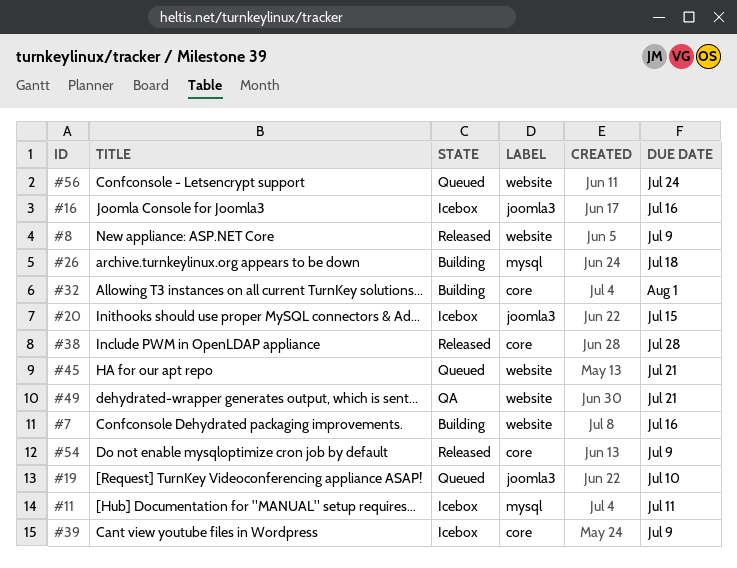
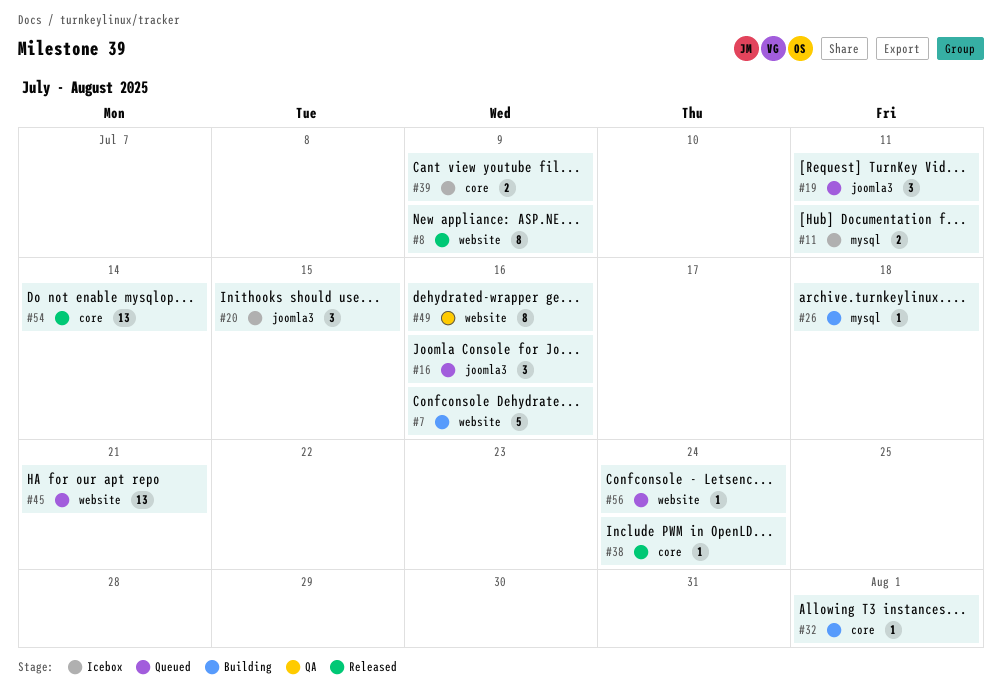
#16, status: Icebox -> Queued
#19, due: Jul 10 -> Jul 11
#38, due: Jul 28 -> Jul 24
#49, due: Jul 21 -> Jul 16
#54, due: Jul 9 -> Jul 14

